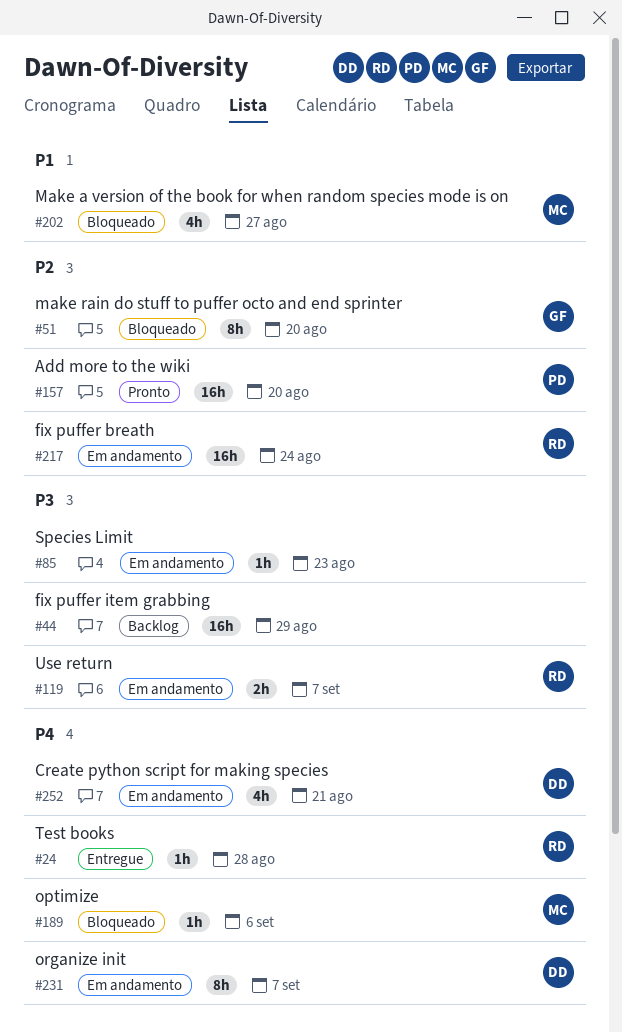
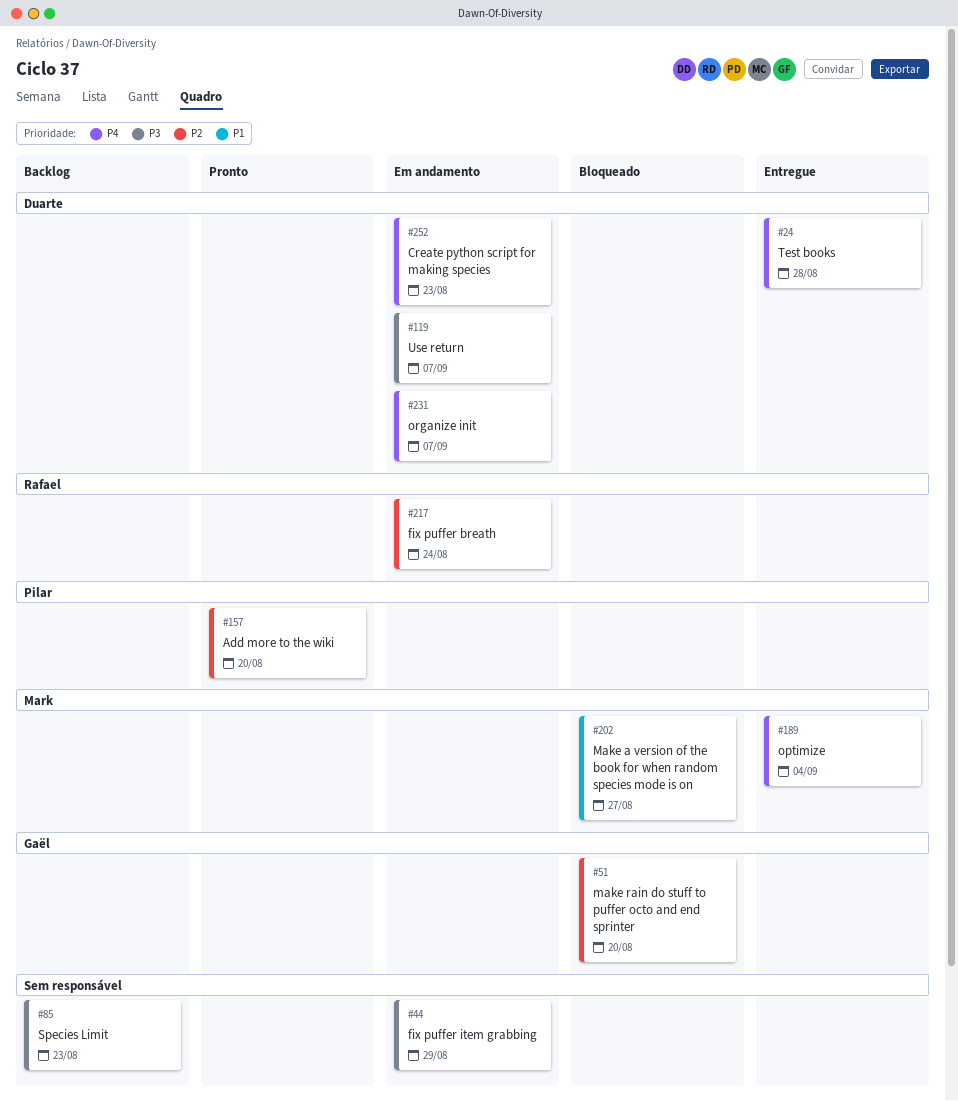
#24, owner: Rafael -> Duarte
#44, status: Backlog -> Em andamento
#85, status: Em andamento -> Backlog
#119, owner: Rafael -> Duarte
#189, status: Bloqueado -> Entregue
#189, due: Sep 6 -> Sep 4
#252, due: Aug 21 -> Aug 23

